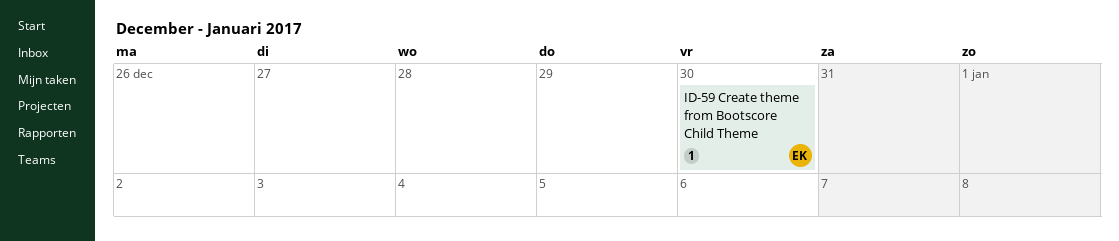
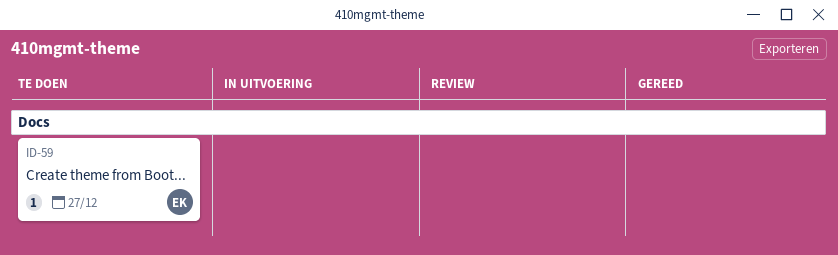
ID-59, due: Dec 30 -> Dec 27

